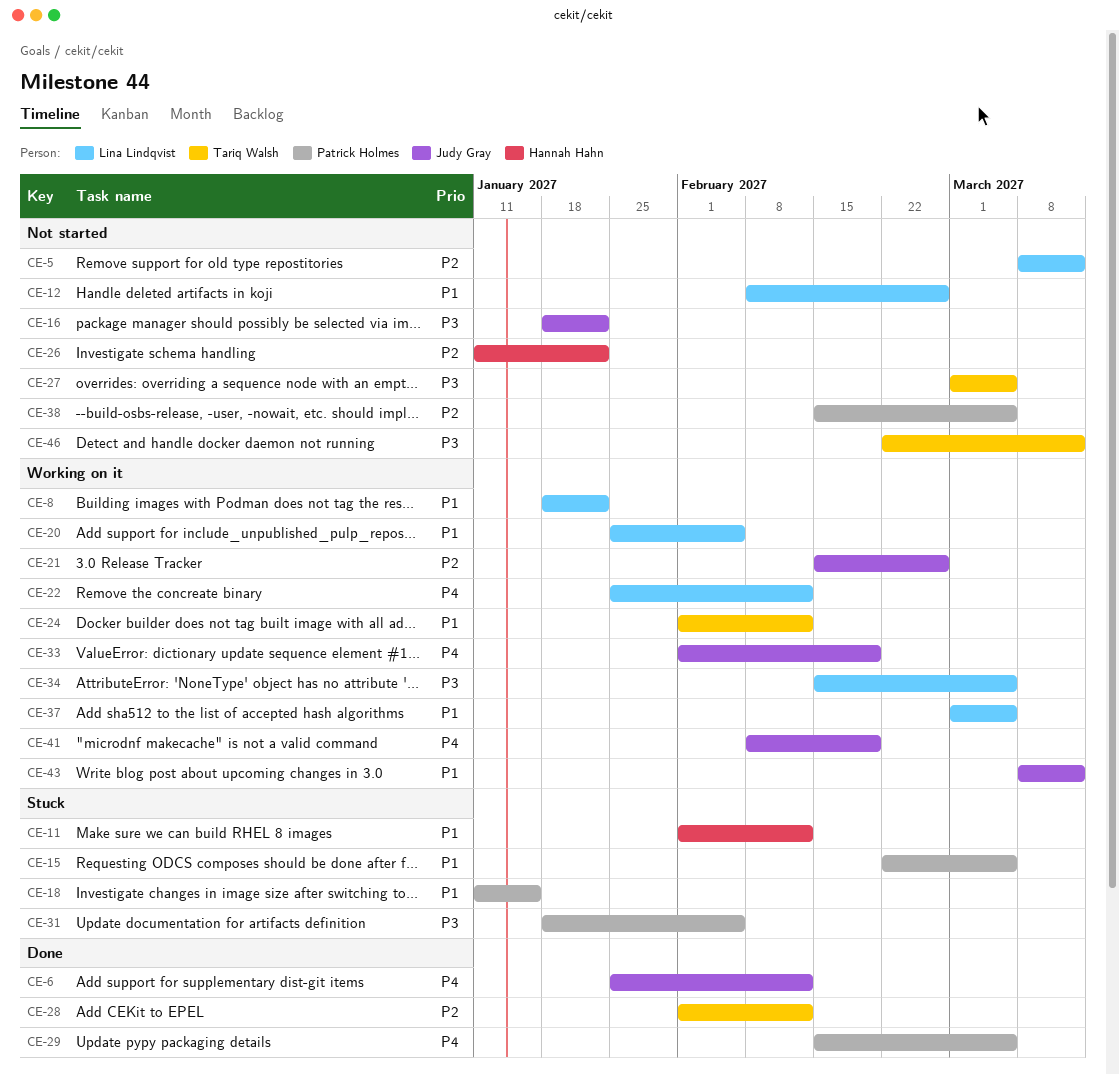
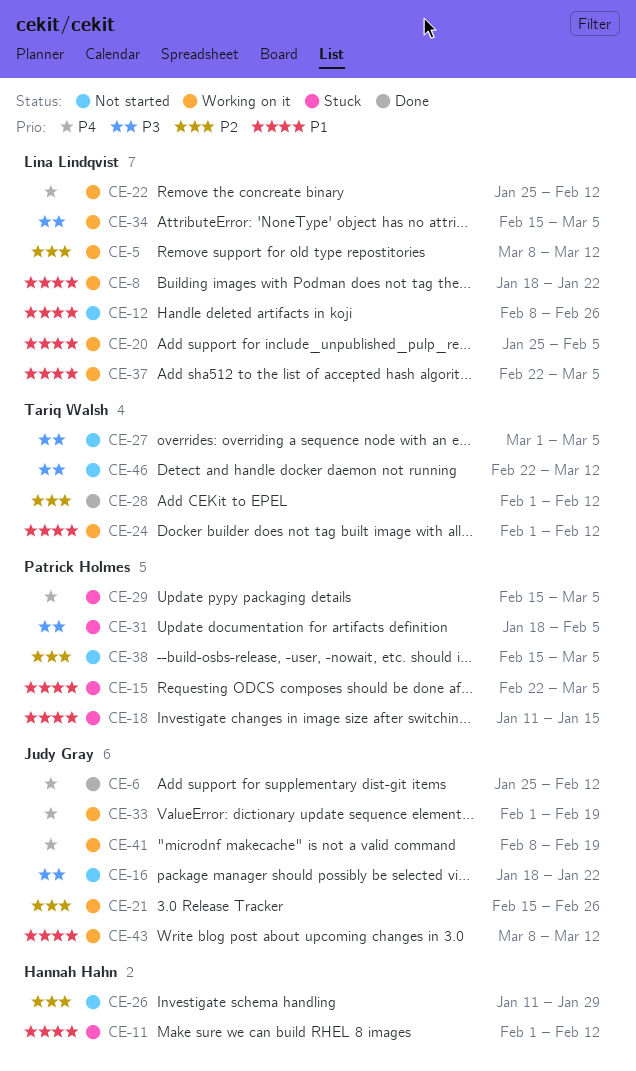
CE-5, status: Not started -> Working on it
CE-26, due: Jan 22 -> Jan 29
CE-29, status: Done -> Stuck
CE-37, start: Mar 1 -> Feb 22

